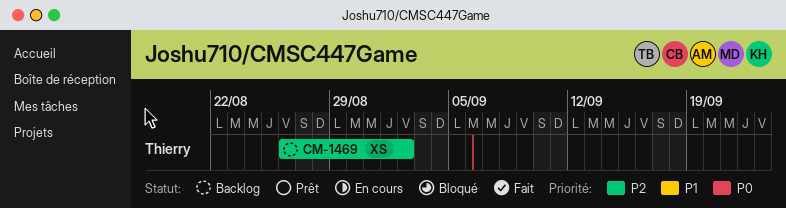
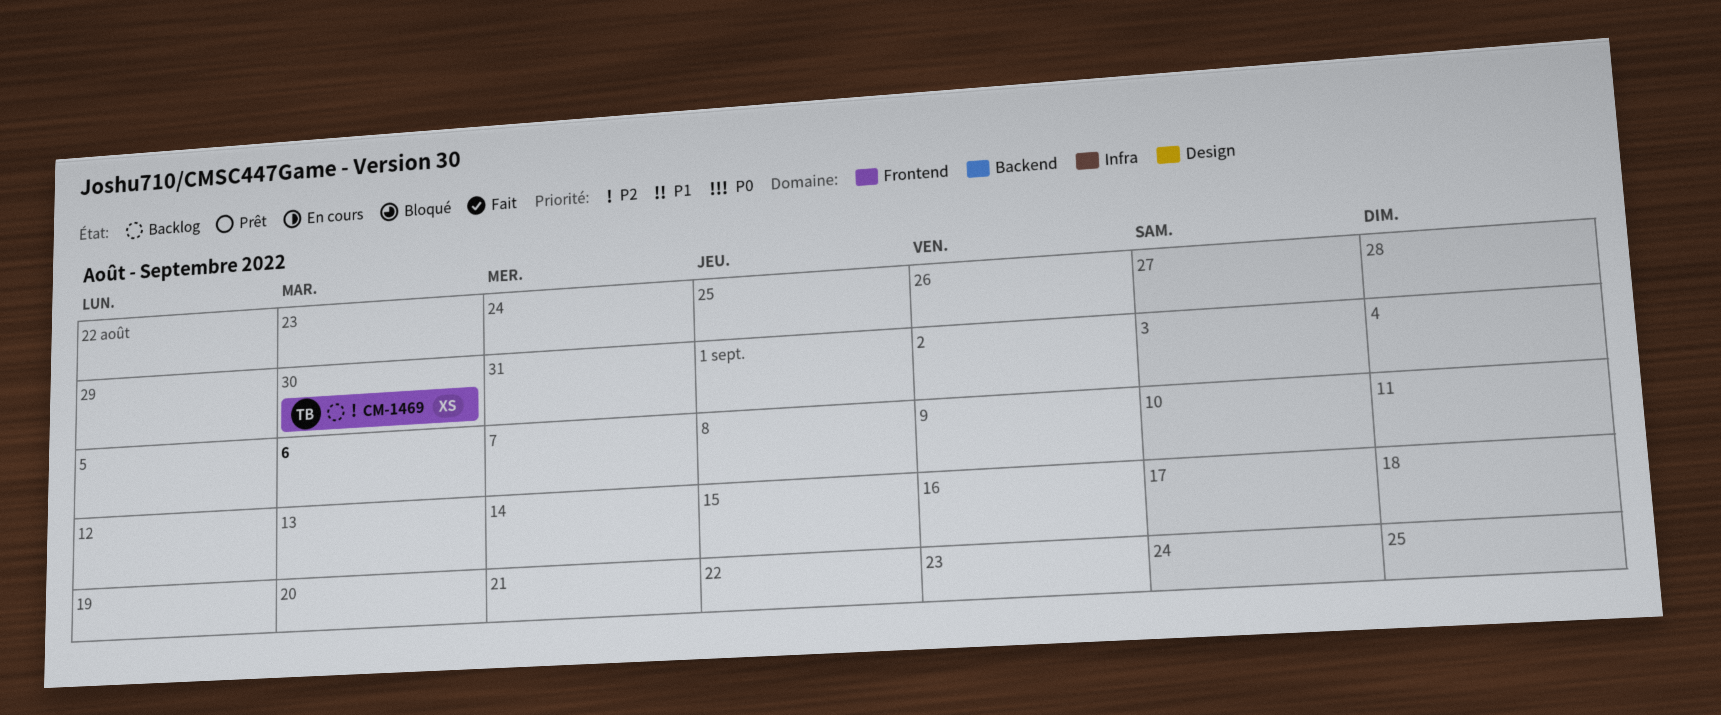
CM-1469, start: Aug 26 -> Aug 30
CM-1469, due: Sep 2 -> Aug 30

